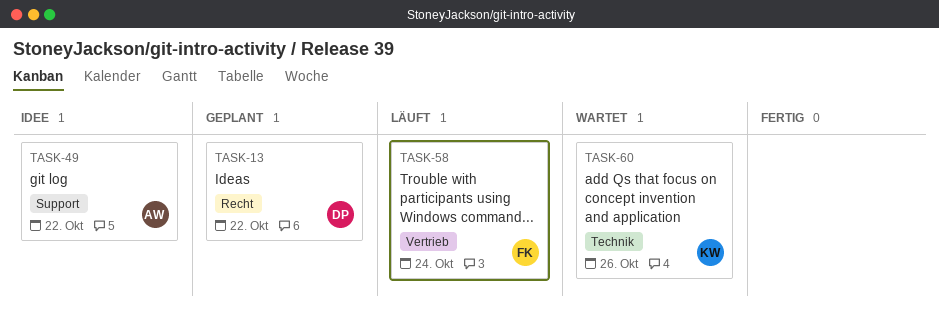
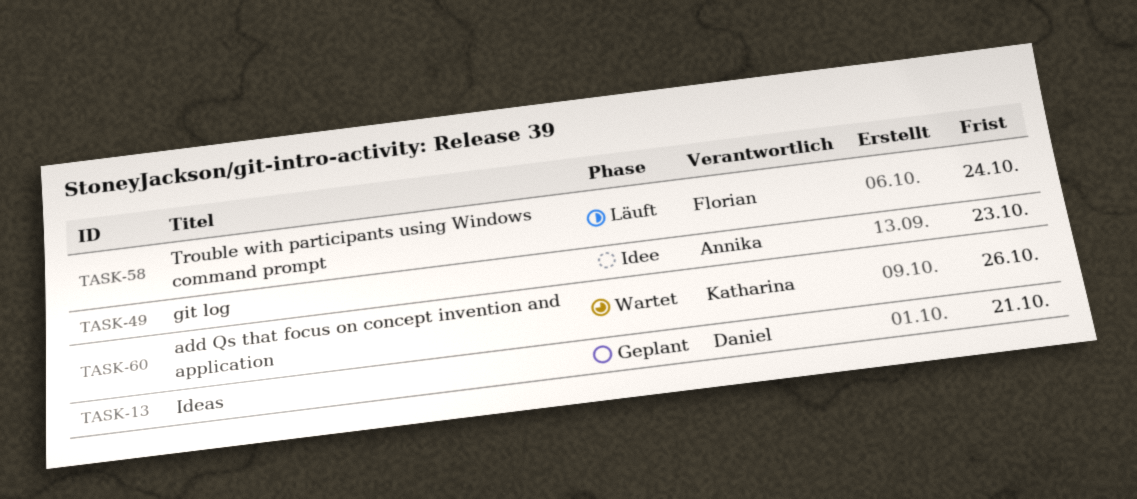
TASK-13, due: Oct 22 -> Oct 21
TASK-49, due: Oct 22 -> Oct 23

